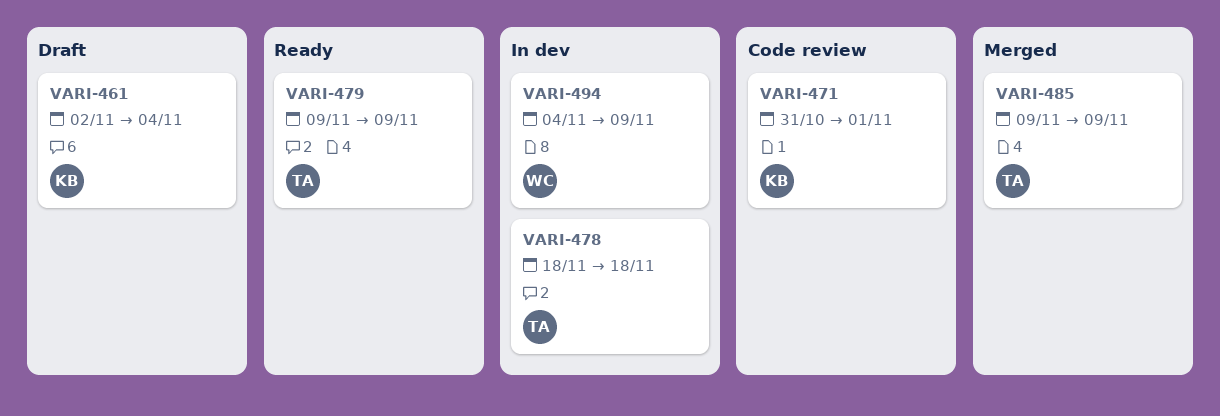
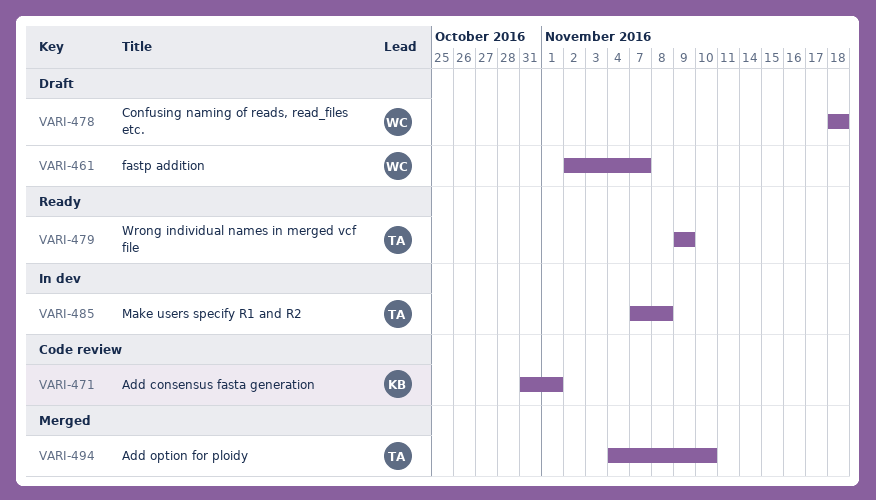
VARI-461, owner: KB -> WC
VARI-461, due: Nov 4 -> Nov 7
VARI-478, status: In dev -> Draft
VARI-478, owner: TA -> WC
VARI-485, status: Merged -> In dev
VARI-485, start: Nov 9 -> Nov 7
VARI-485, due: Nov 9 -> Nov 8
VARI-494, status: In dev -> Merged
VARI-494, owner: WC -> TA
VARI-494, due: Nov 9 -> Nov 10

